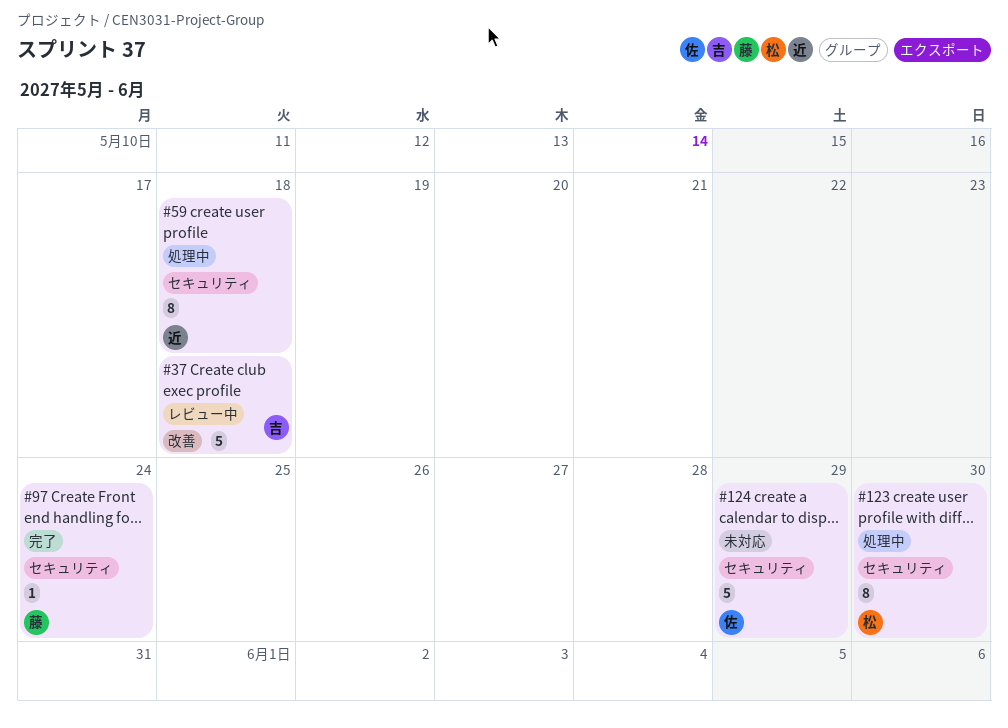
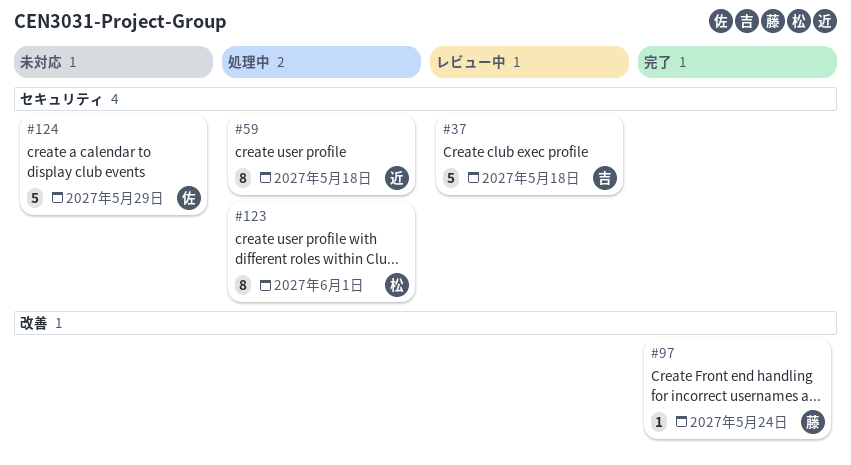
#37, label: 改善 -> セキュリティ
#97, label: セキュリティ -> 改善
#123, due: May 30 -> Jun 1

